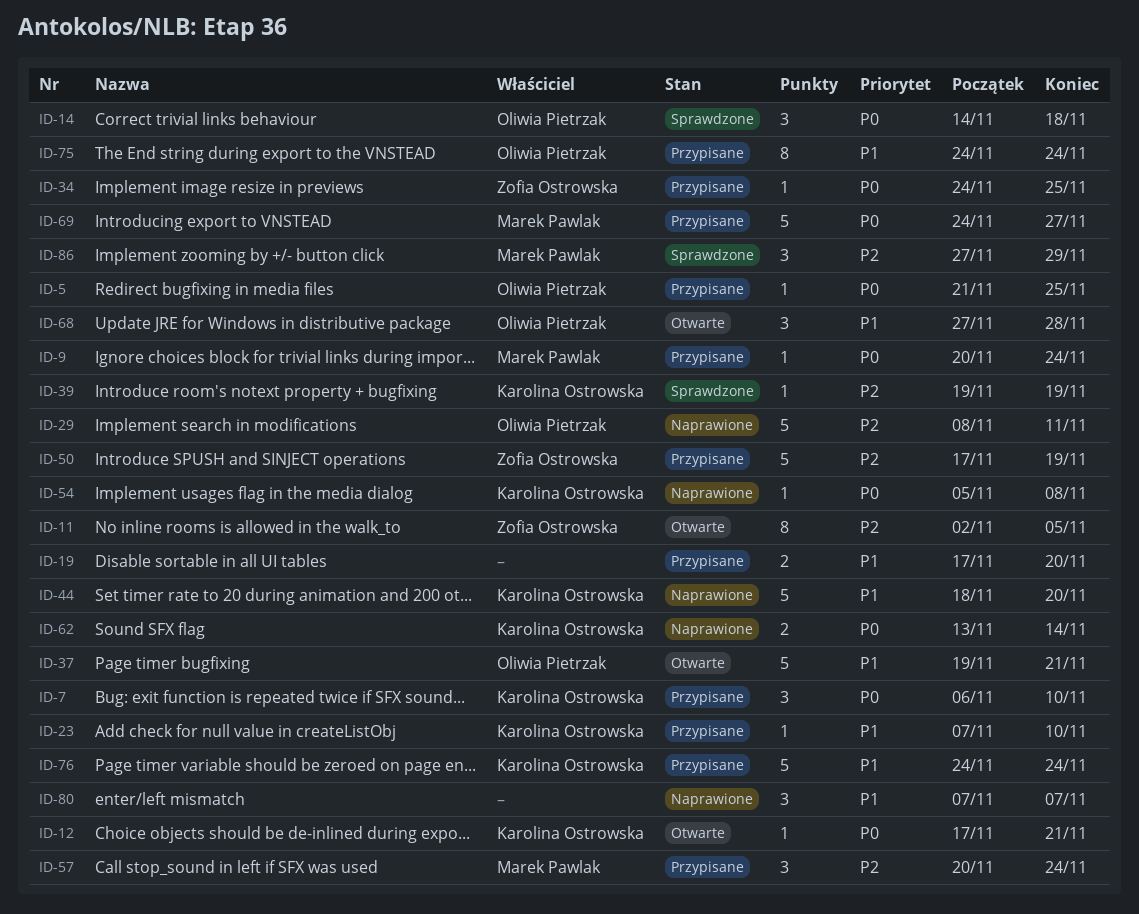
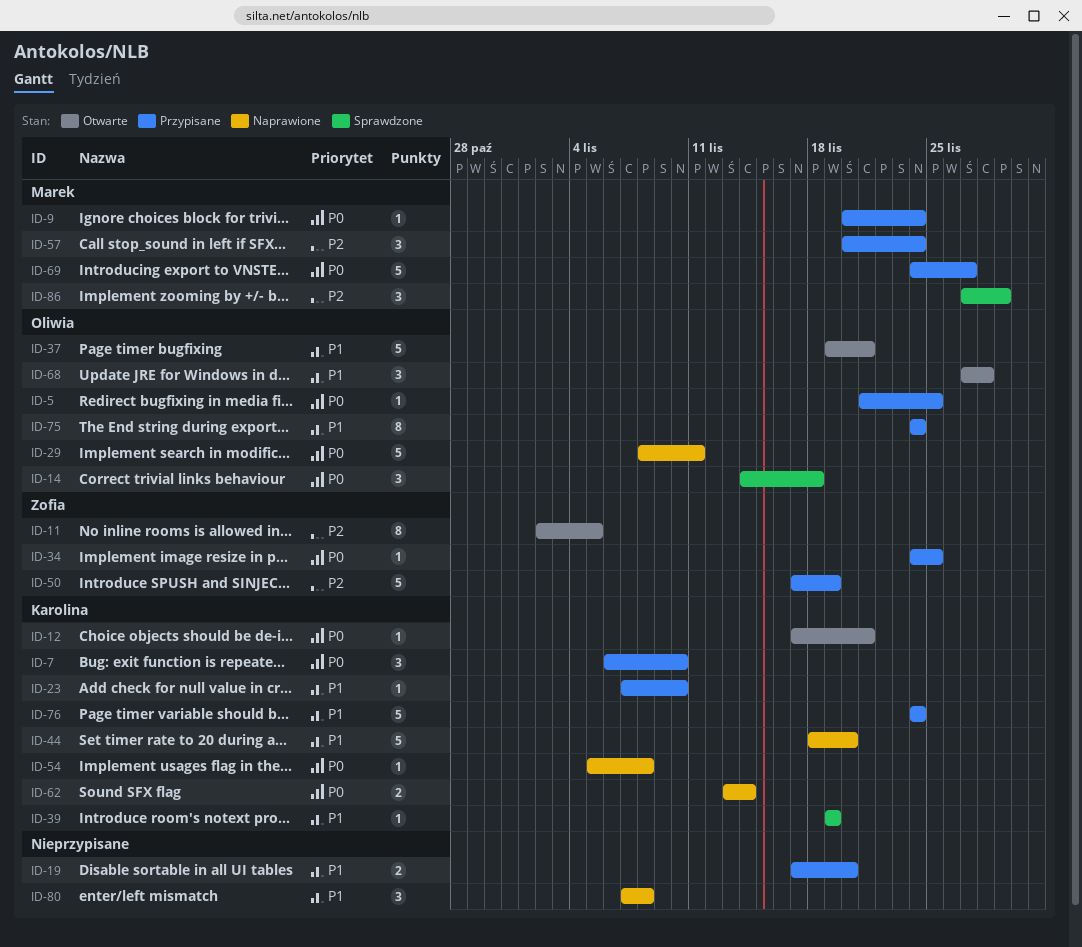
ID-29, priority: P2 -> P0
ID-39, priority: P2 -> P1
ID-80, due: Nov 7 -> Nov 8

